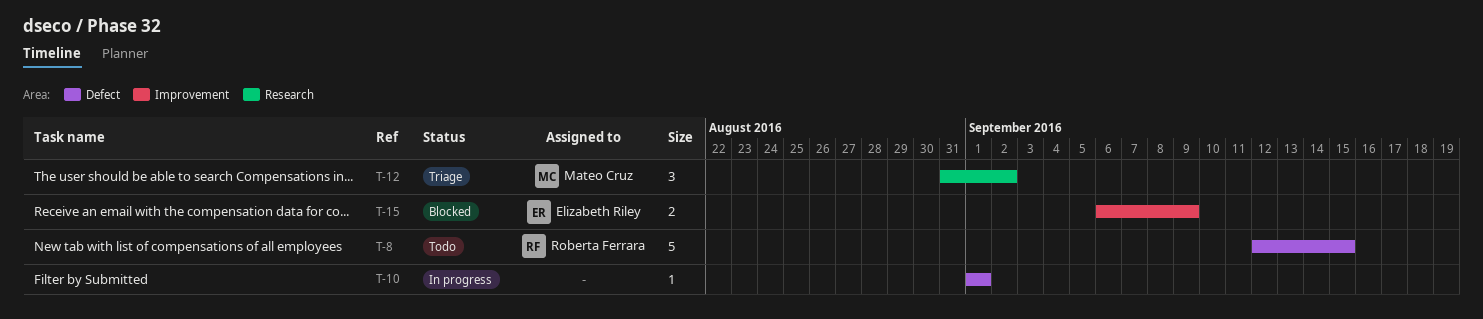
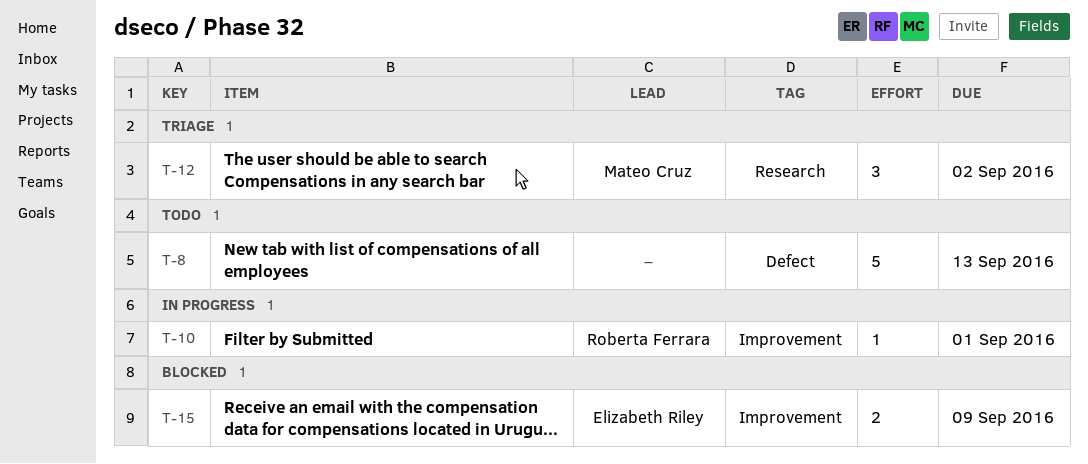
T-8, owner: Roberta Ferrara -> none
T-8, due: Sep 15 -> Sep 13
T-10, owner: none -> Roberta Ferrara
T-10, label: Defect -> Improvement

